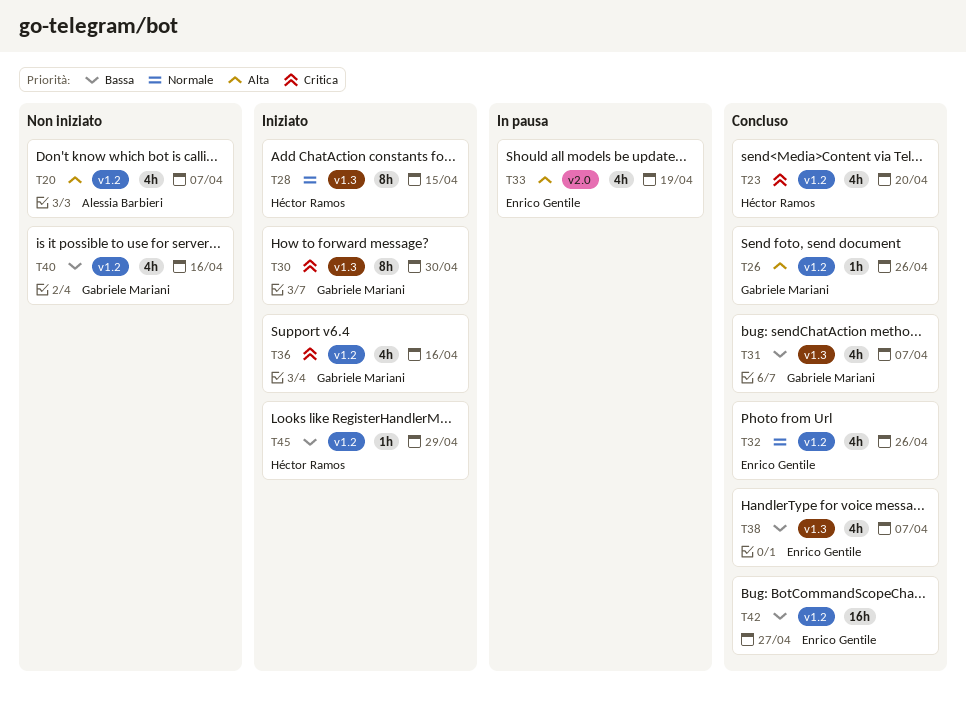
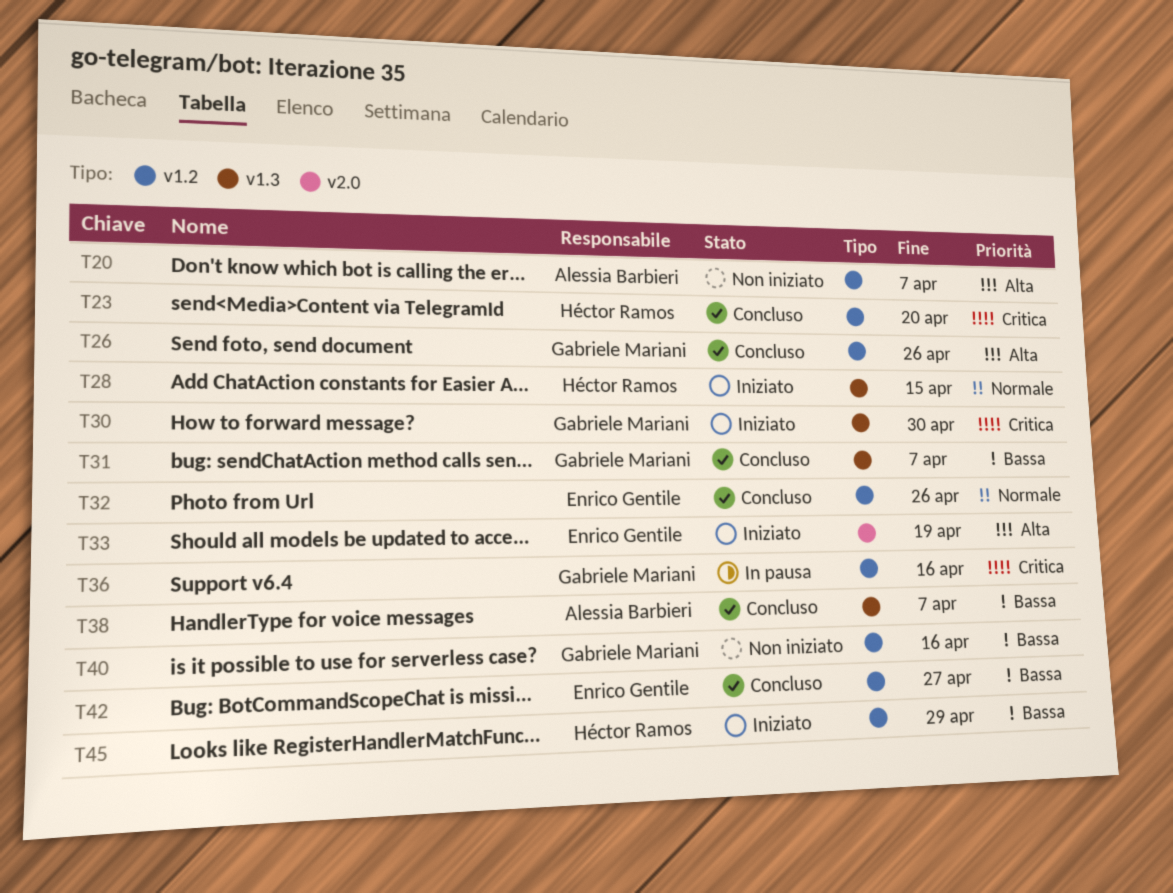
T33, status: In pausa -> Iniziato
T36, status: Iniziato -> In pausa
T38, owner: Enrico Gentile -> Alessia Barbieri

